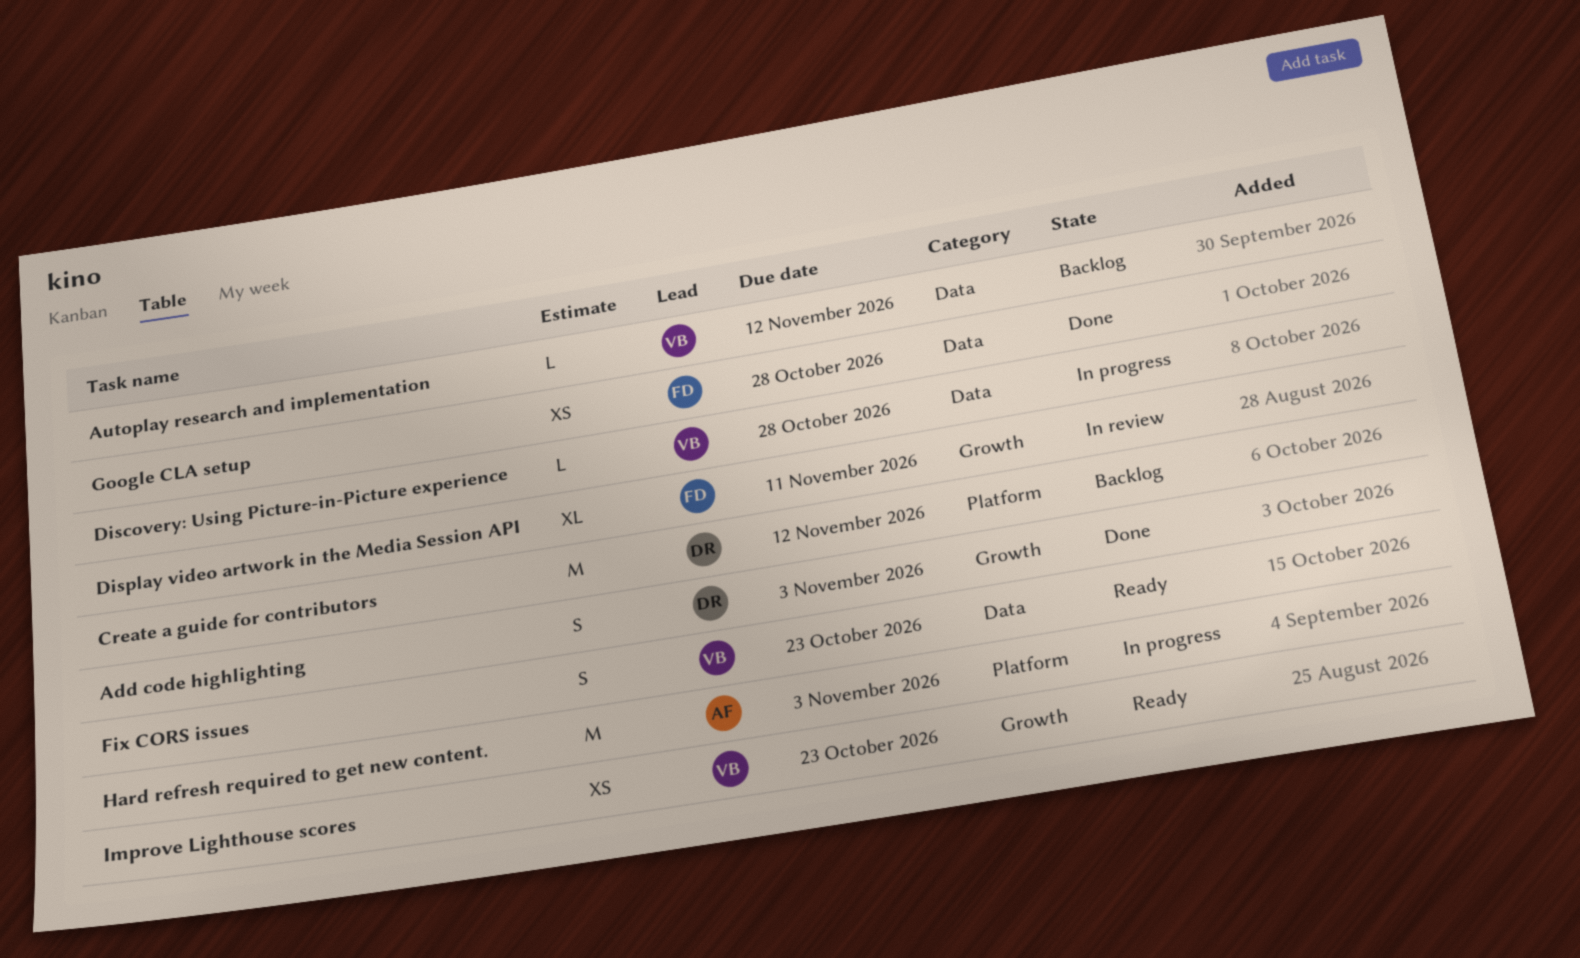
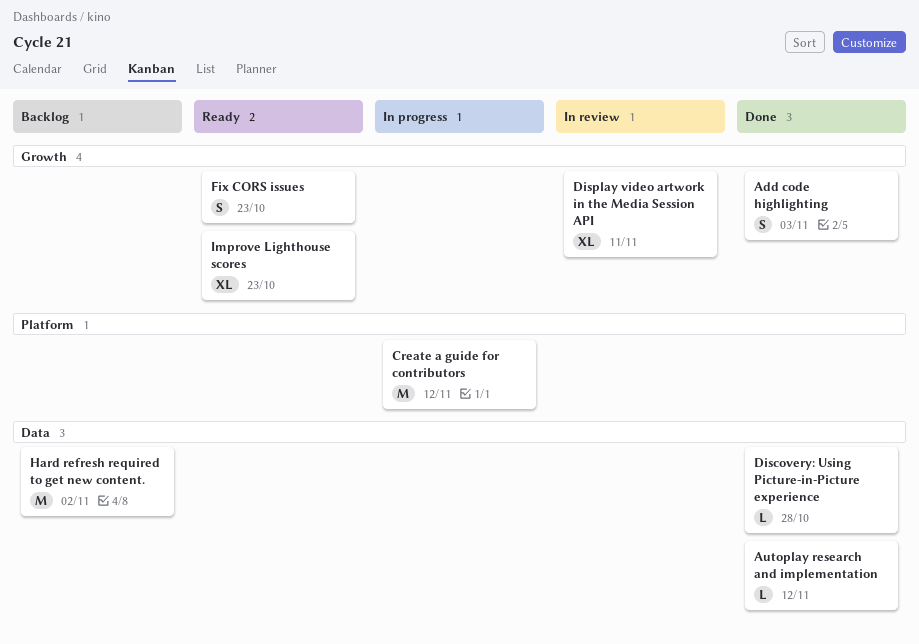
Autoplay research and implementation, status: Backlog -> Done
Create a guide for contributors, status: Backlog -> In progress
Discovery: Using Picture-in-Picture experience, status: In progress -> Done
Fix CORS issues, label: Data -> Growth
Google CLA setup: present -> none
Hard refresh required to get new content., status: In progress -> Backlog
Hard refresh required to get new content., label: Platform -> Data
Hard refresh required to get new content., due: Nov 3 -> Nov 2
Improve Lighthouse scores, estimate: XS -> XL

